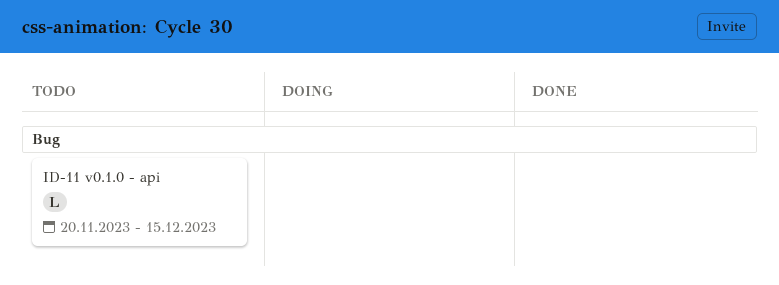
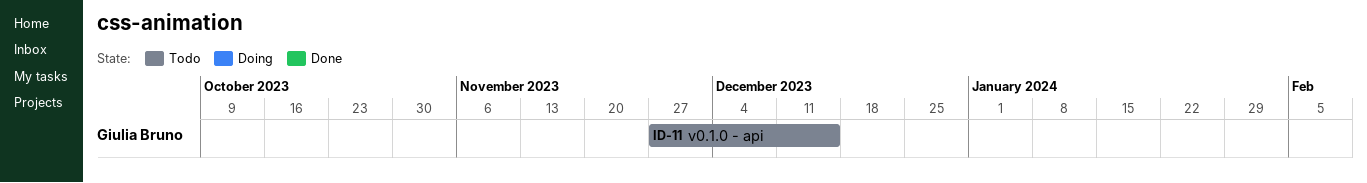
ID-11, start: Nov 20 -> Nov 27

